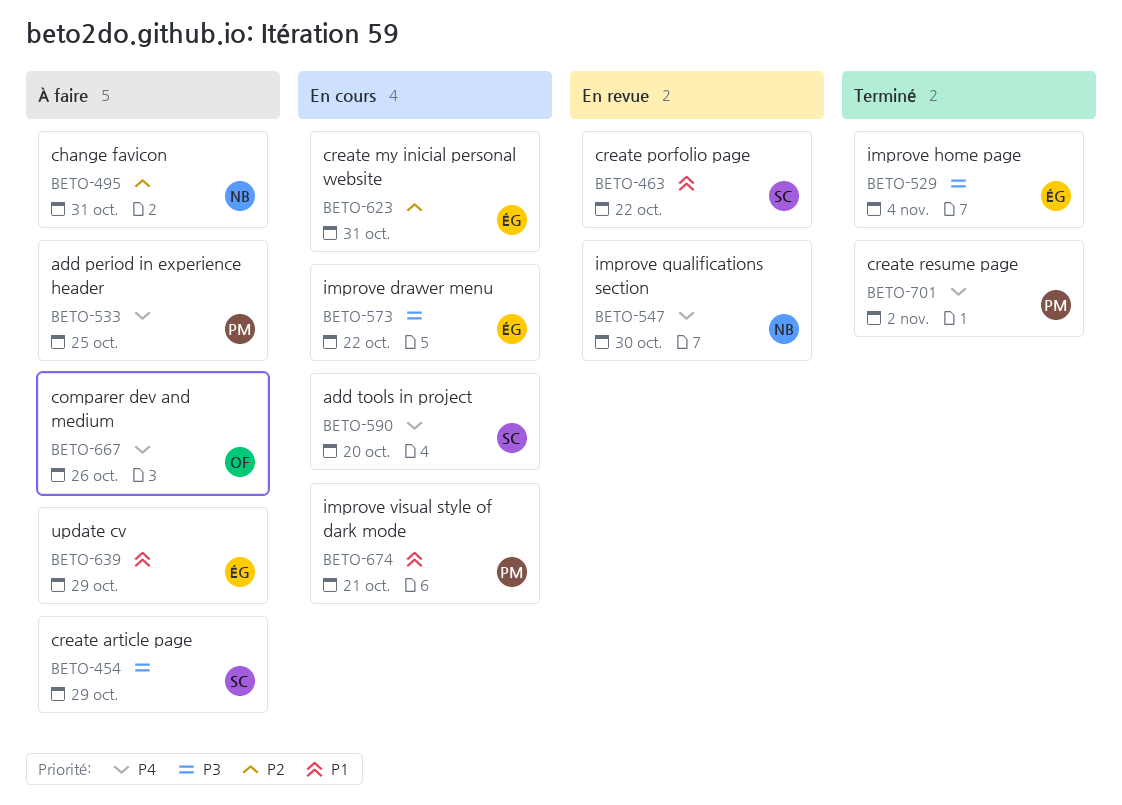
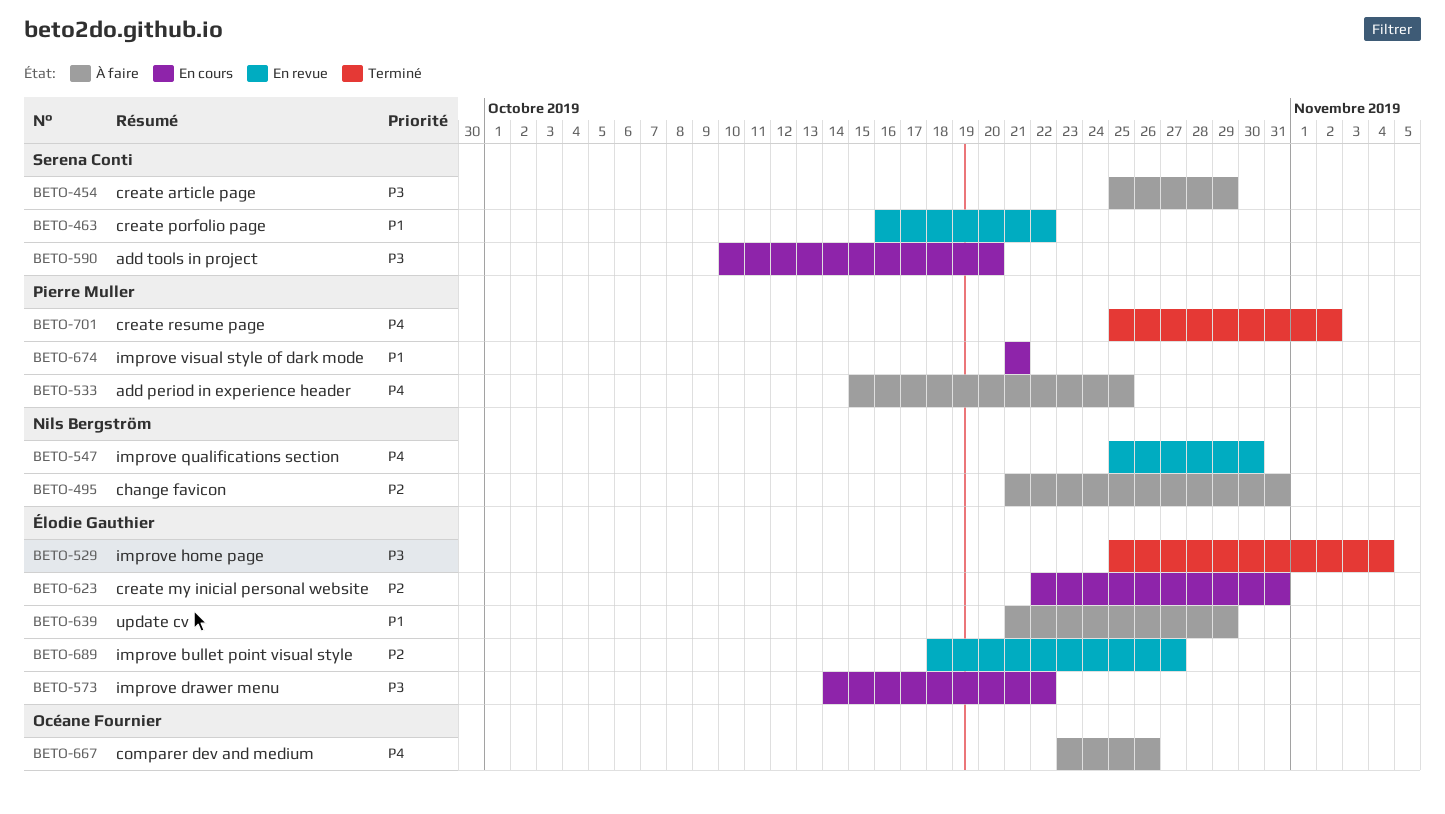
BETO-590, priority: P4 -> P3
BETO-689: none -> present

